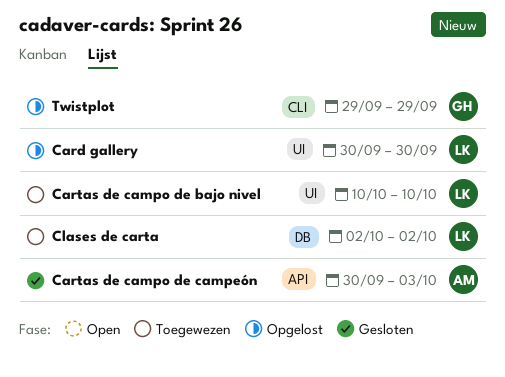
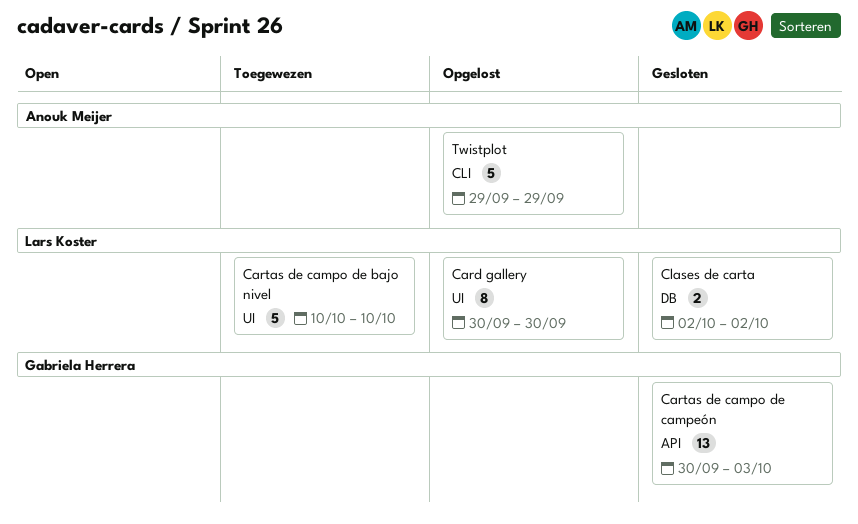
Cartas de campo de campeón, owner: Anouk Meijer -> Gabriela Herrera
Clases de carta, status: Toegewezen -> Gesloten
Twistplot, owner: Gabriela Herrera -> Anouk Meijer

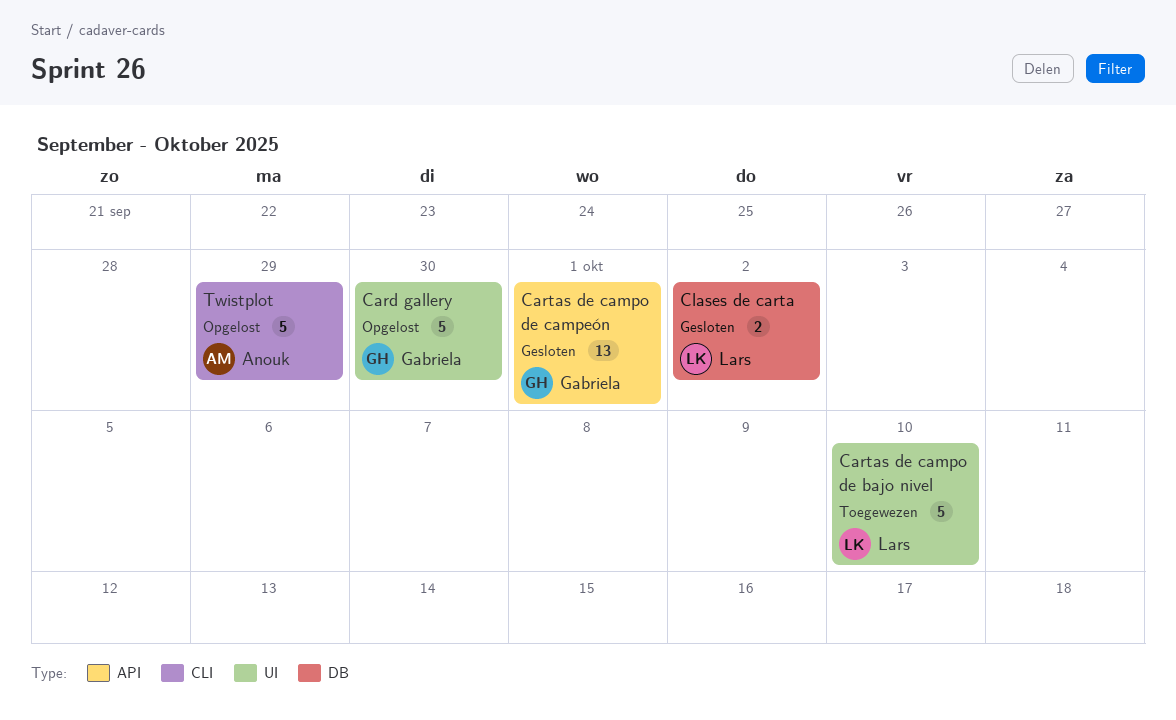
Card gallery, owner: Lars Koster -> Gabriela Herrera
Card gallery, estimate: 8 -> 5
Cartas de campo de campeón, due: Oct 3 -> Oct 1

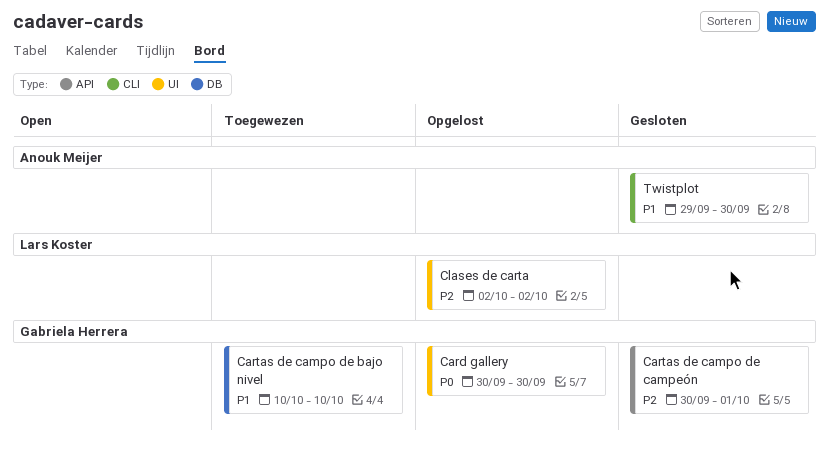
Cartas de campo de bajo nivel, owner: Lars Koster -> Gabriela Herrera
Cartas de campo de bajo nivel, label: UI -> DB
Clases de carta, status: Gesloten -> Opgelost
Clases de carta, label: DB -> UI
Twistplot, status: Opgelost -> Gesloten
Twistplot, due: Sep 29 -> Sep 30

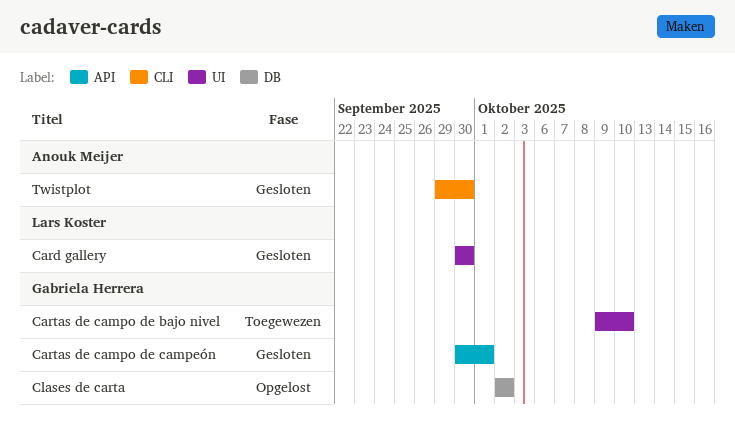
Card gallery, status: Opgelost -> Gesloten
Card gallery, owner: Gabriela Herrera -> Lars Koster
Cartas de campo de bajo nivel, label: DB -> UI
Cartas de campo de bajo nivel, start: Oct 10 -> Oct 9
Clases de carta, owner: Lars Koster -> Gabriela Herrera
Clases de carta, label: UI -> DB

